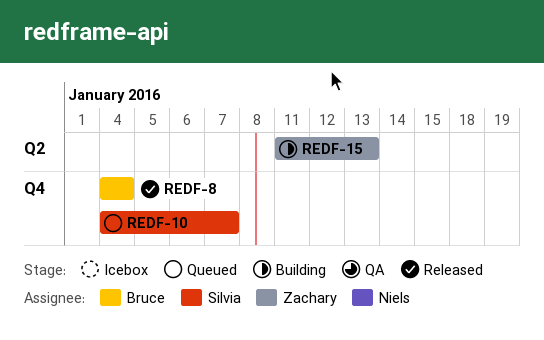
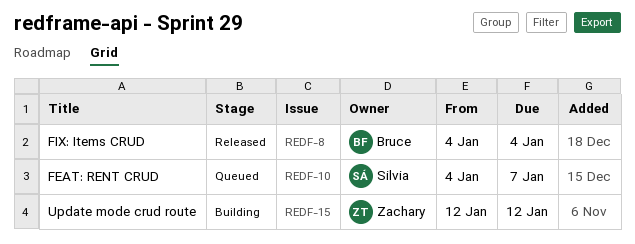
REDF-15, start: Jan 11 -> Jan 12
REDF-15, due: Jan 13 -> Jan 12

